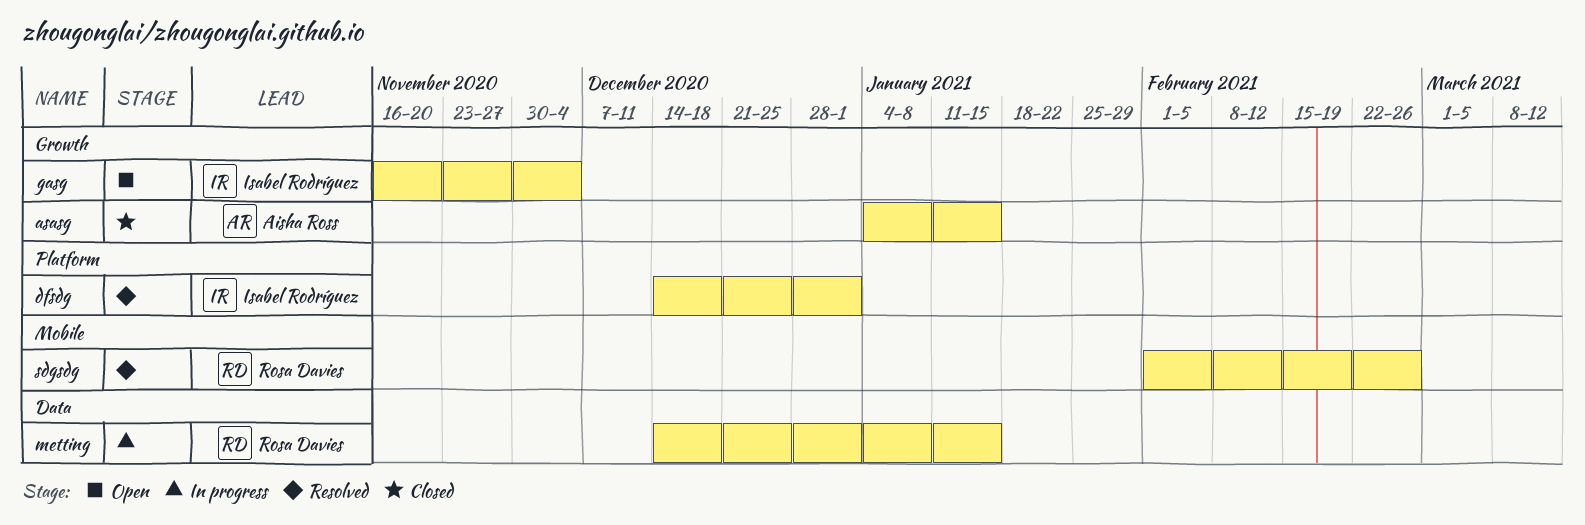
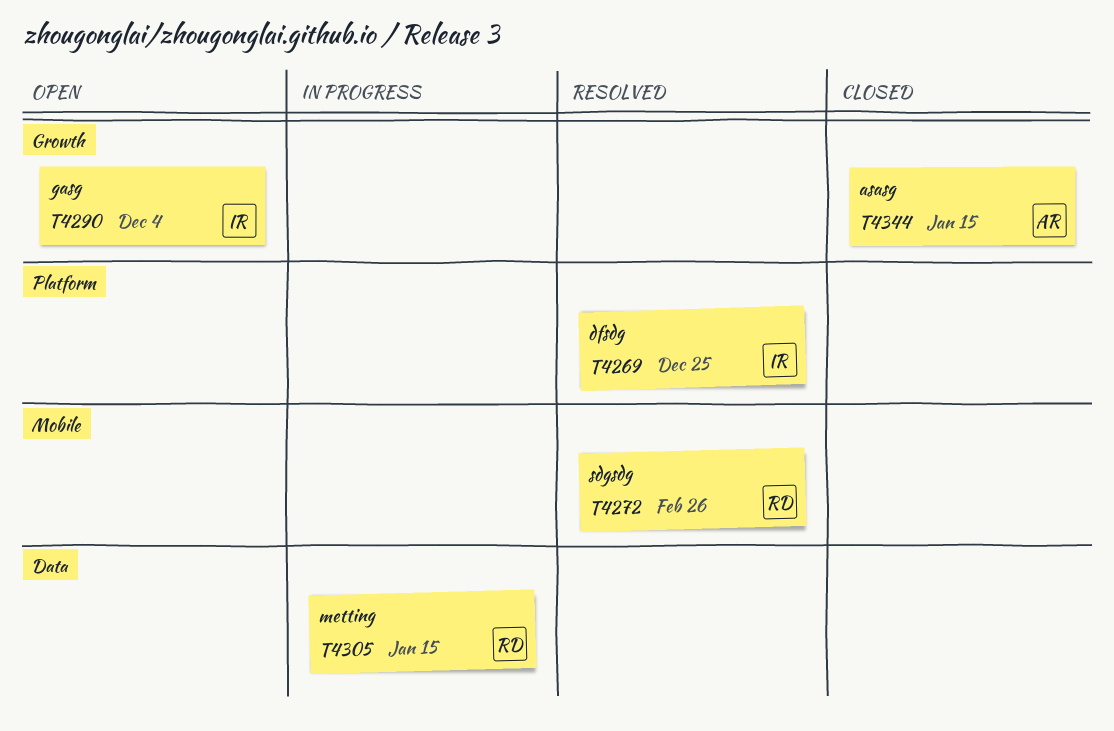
dfsdg, due: Jan 1 -> Dec 25

